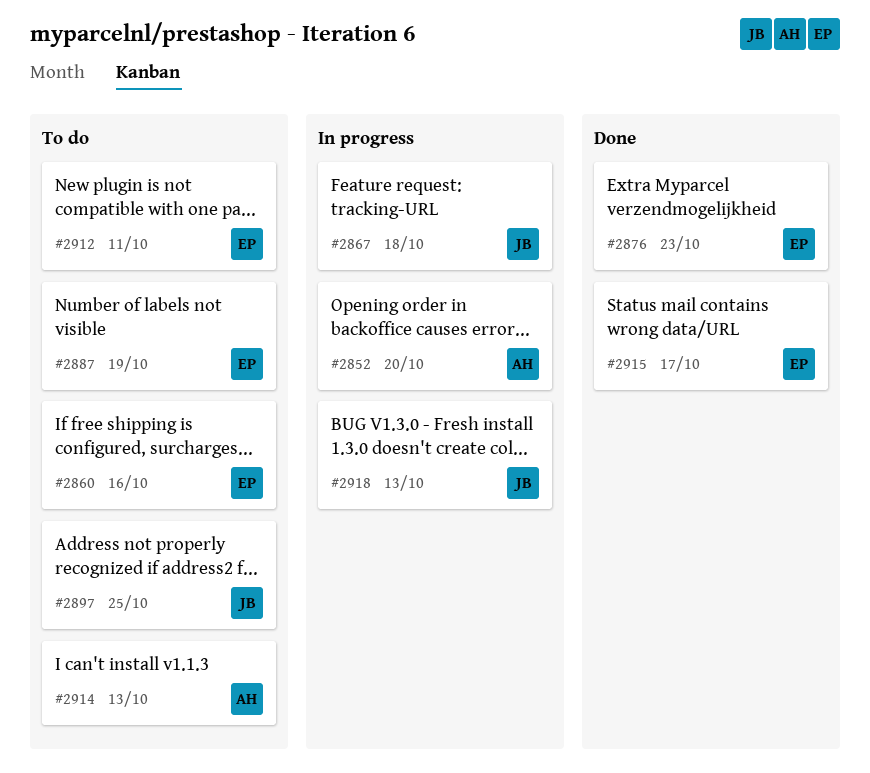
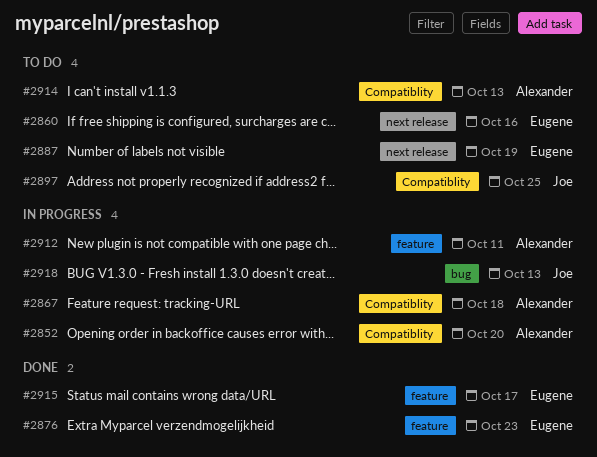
#2867, owner: Joe -> Alexander
#2912, status: To do -> In progress
#2912, owner: Eugene -> Alexander

